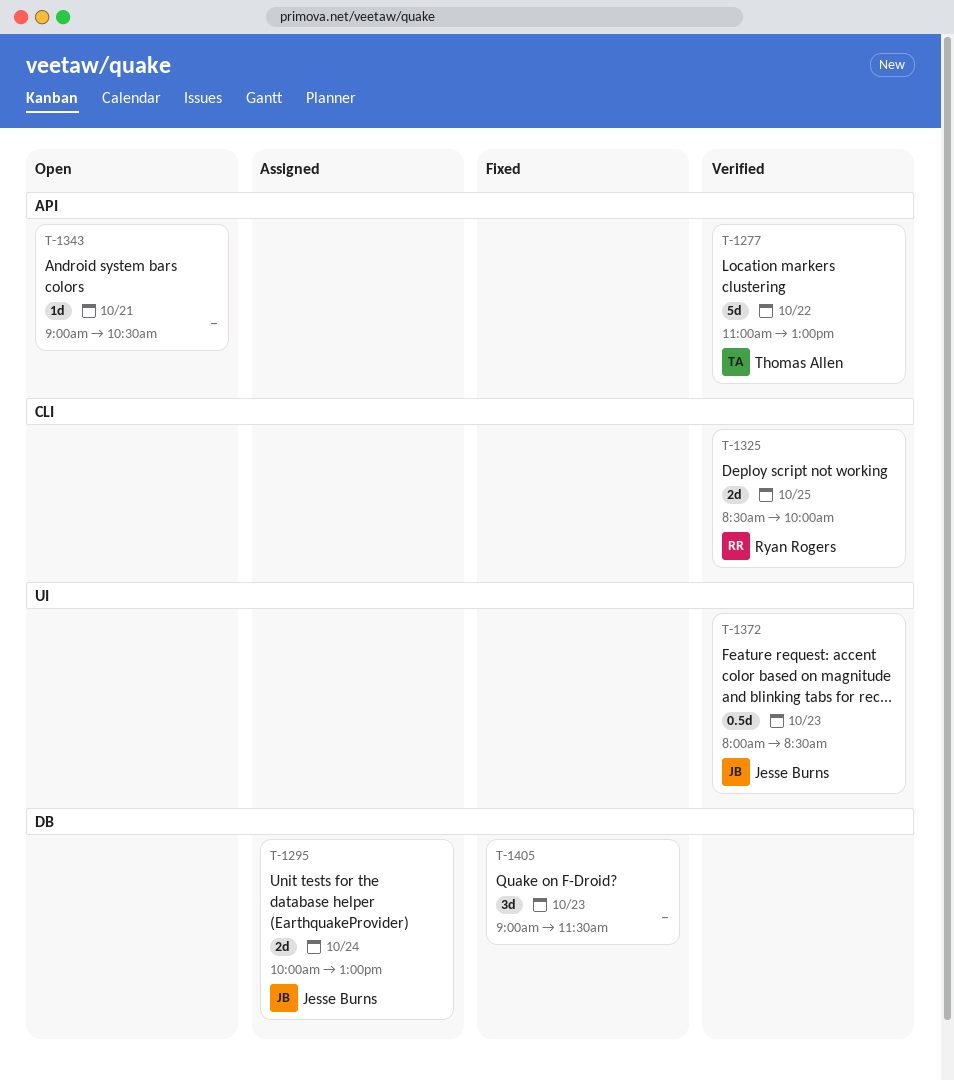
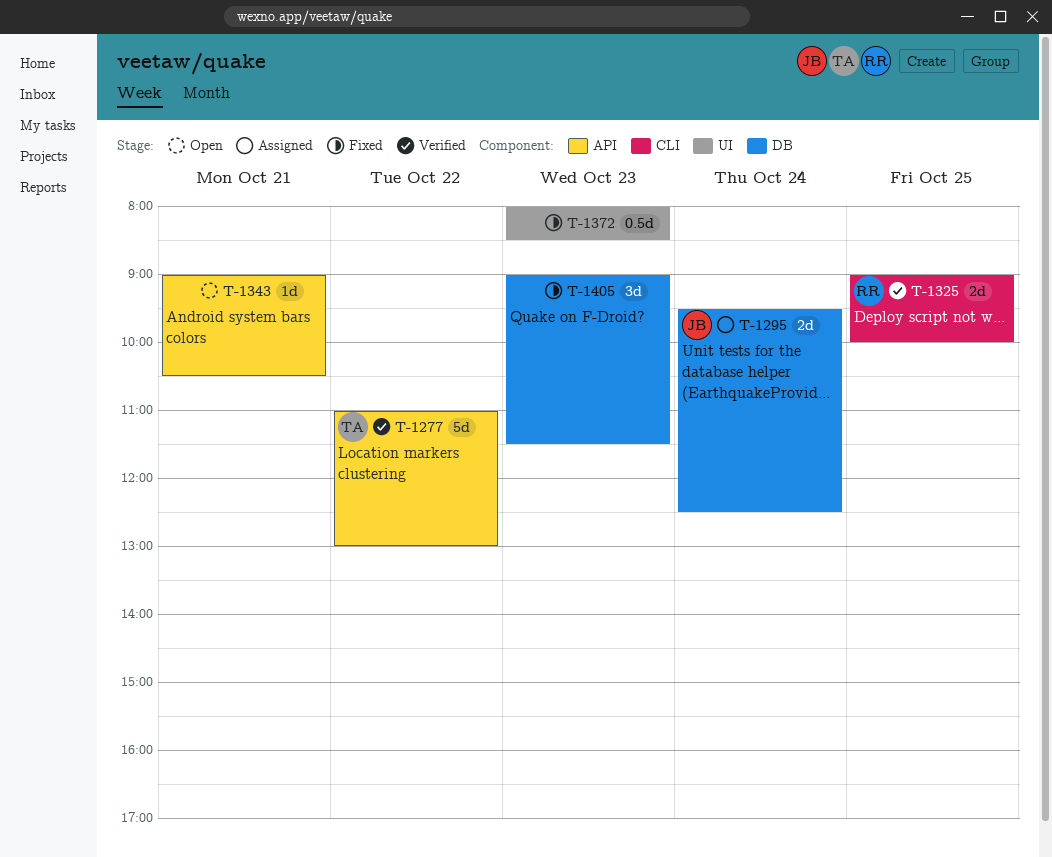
T-1295, begins: 10:00 -> 09:30
T-1295, ends: 13:00 -> 12:30
T-1325, begins: 08:30 -> 09:00
T-1372, status: Verified -> Fixed
T-1372, owner: Jesse Burns -> none

